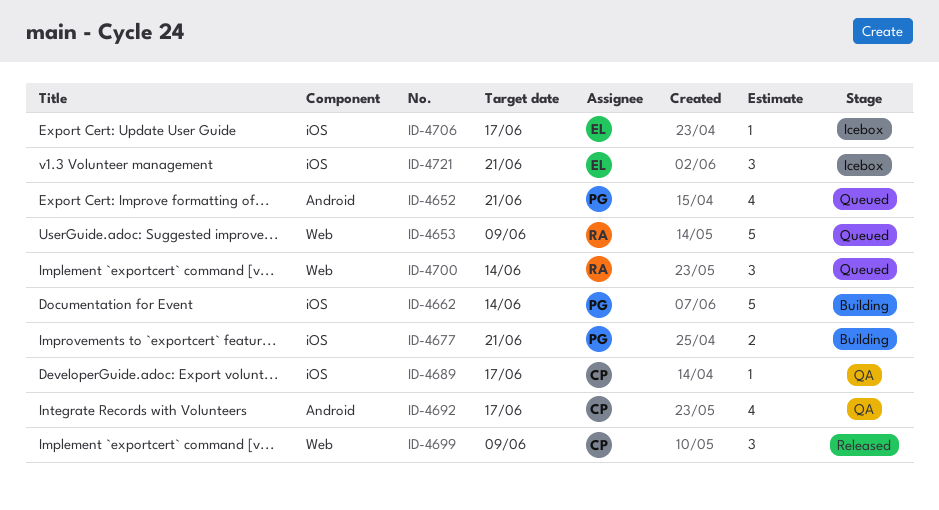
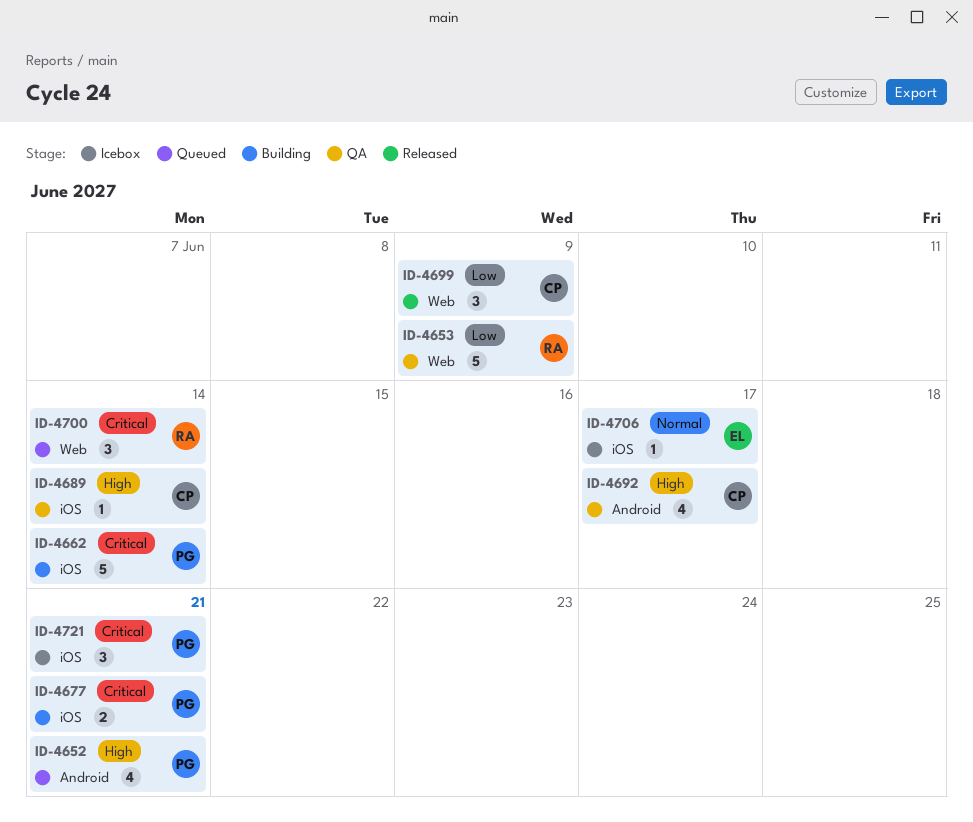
ID-4653, status: Queued -> QA
ID-4689, due: Jun 17 -> Jun 14
ID-4721, owner: EL -> PG

